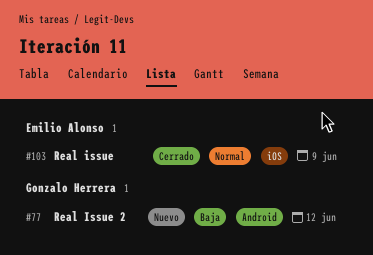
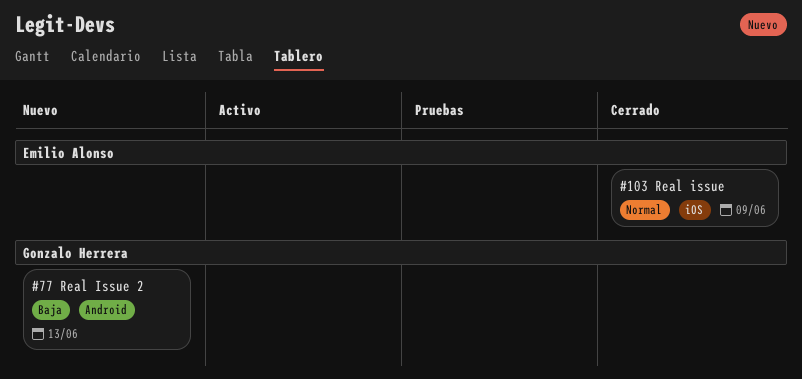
#77, due: Jun 12 -> Jun 13

